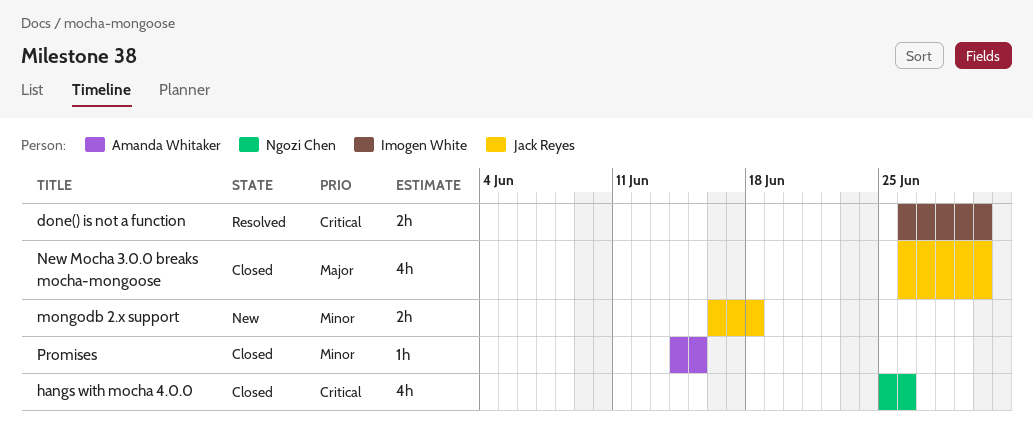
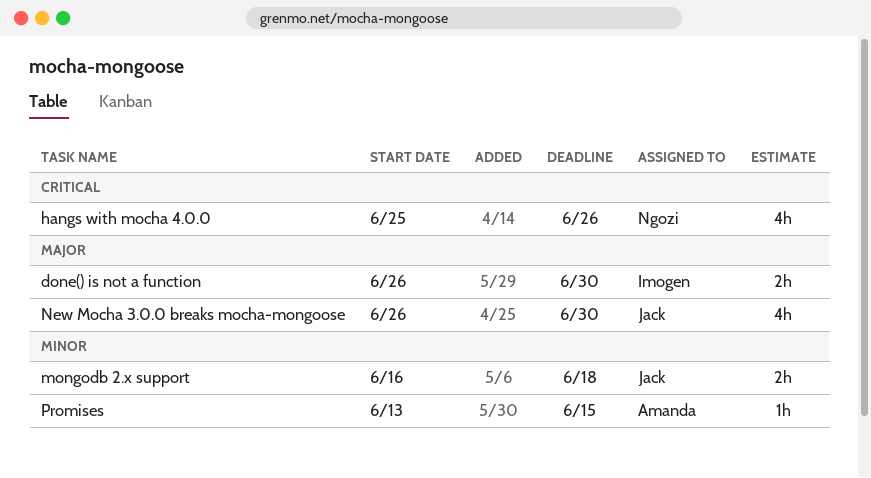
done() is not a function, priority: Critical -> Major
Promises, start: Jun 14 -> Jun 13

